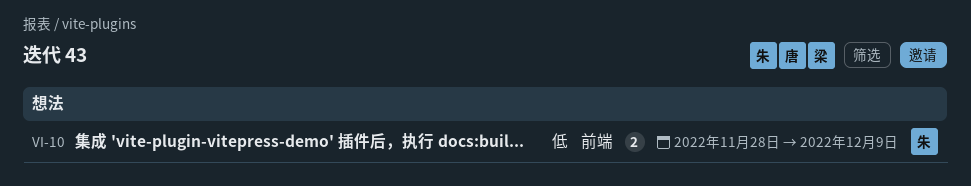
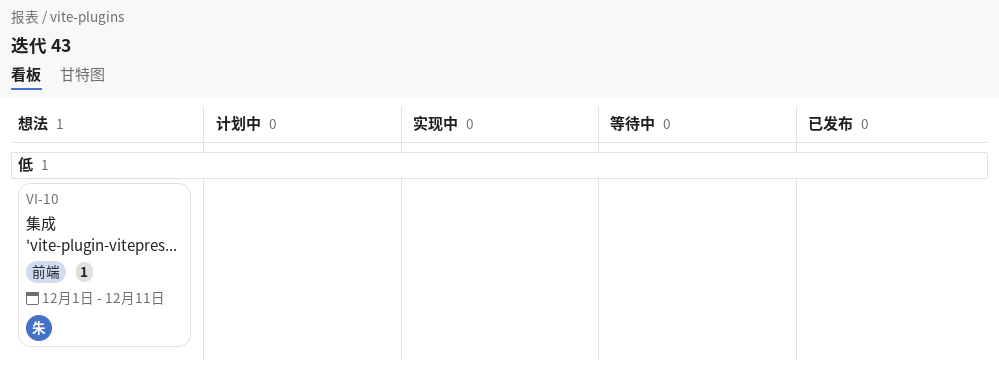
VI-10, estimate: 2 -> 1
VI-10, start: Nov 28 -> Dec 1
VI-10, due: Dec 9 -> Dec 11

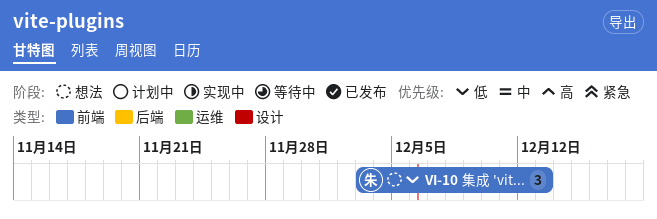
VI-10, estimate: 1 -> 3
VI-10, start: Dec 1 -> Dec 3
VI-10, due: Dec 11 -> Dec 13

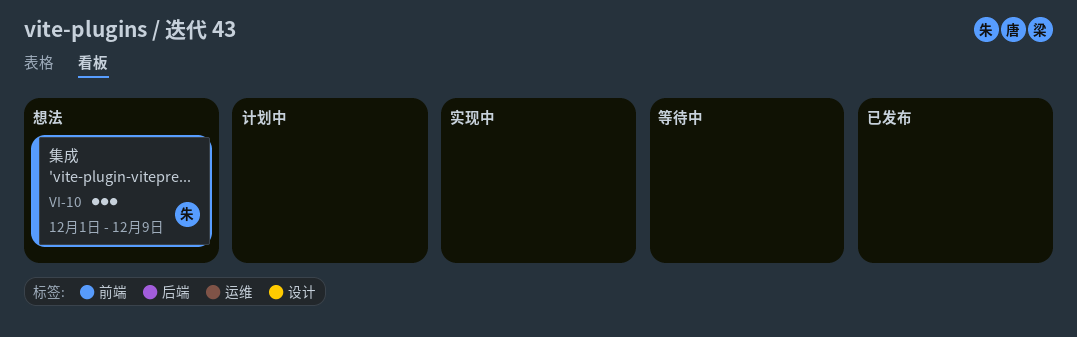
VI-10, start: Dec 3 -> Dec 1
VI-10, due: Dec 13 -> Dec 9

